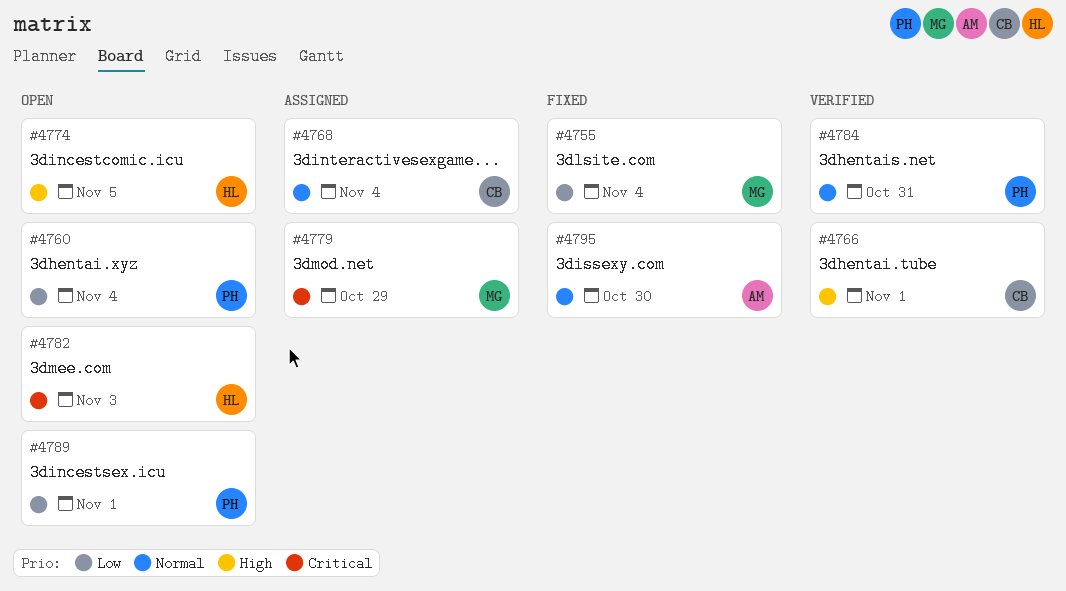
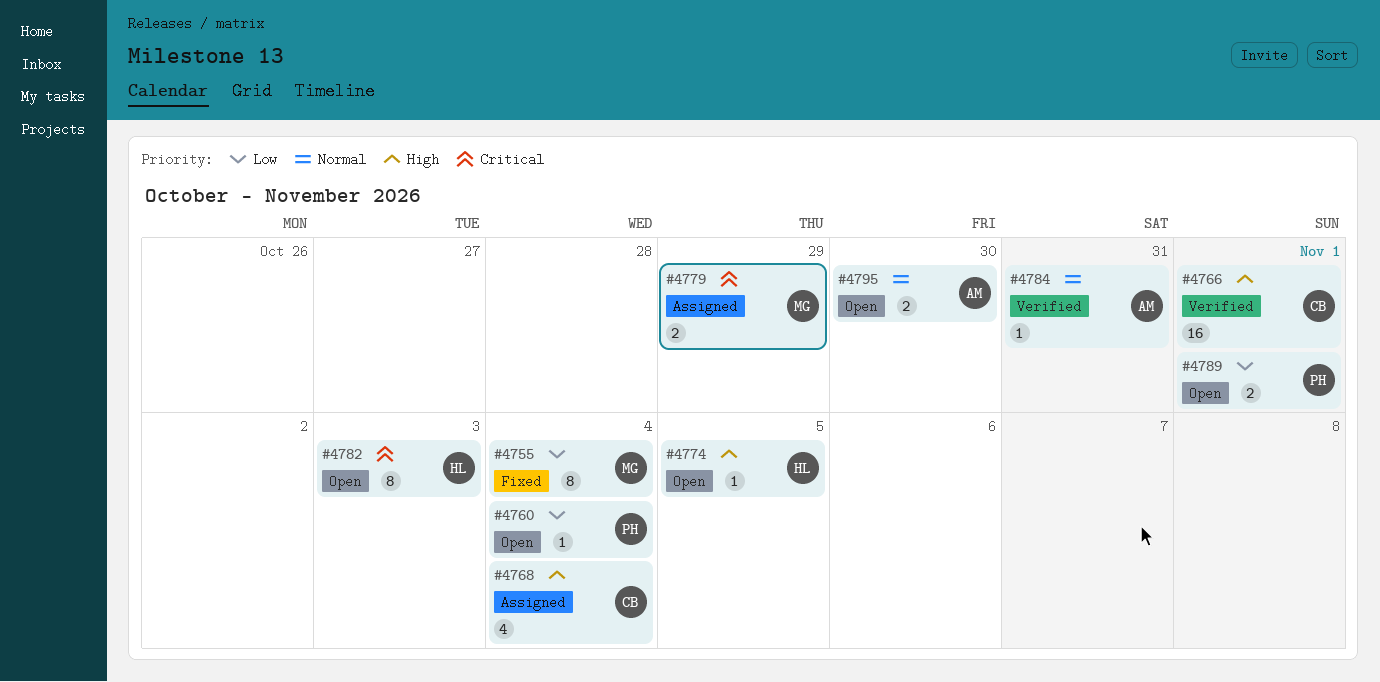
#4768, priority: Normal -> High
#4784, owner: PH -> AM
#4795, status: Fixed -> Open

